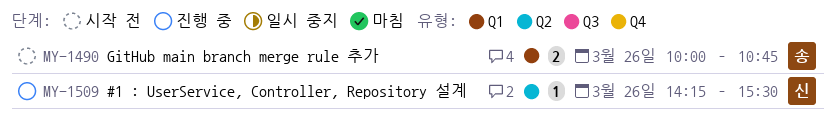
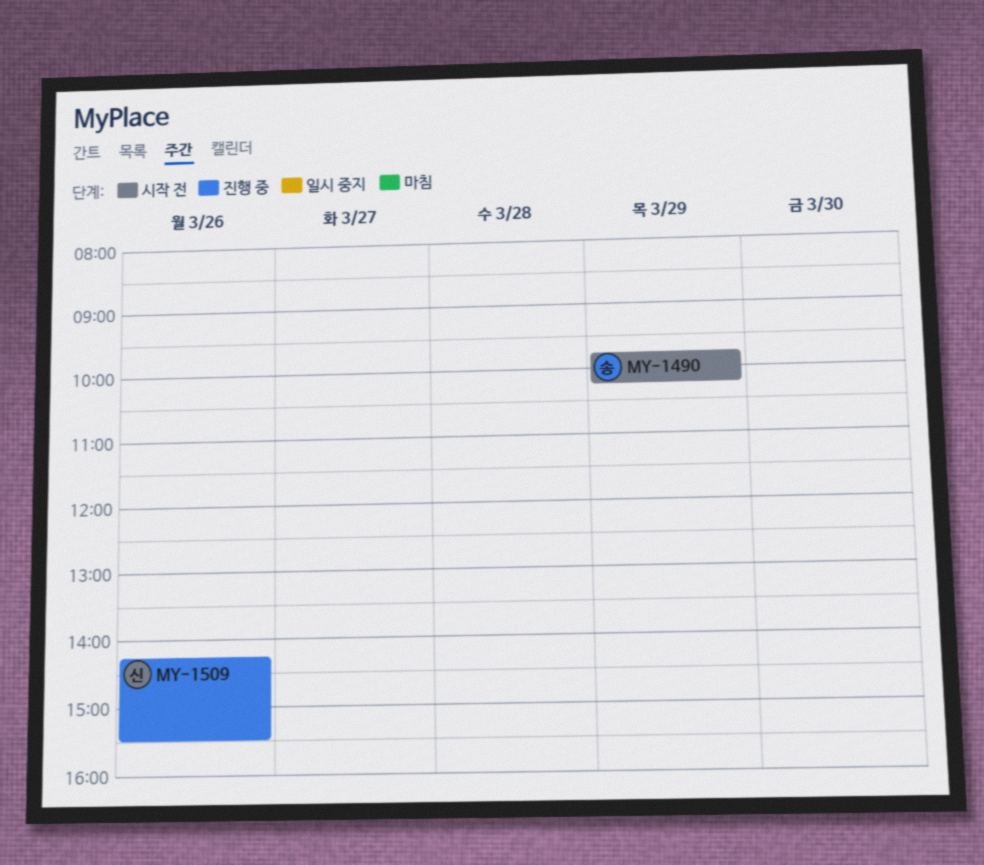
MY-1490, day: Mar 26 -> Mar 29
MY-1490, begins: 10:00 -> 09:45
MY-1490, ends: 10:45 -> 10:15

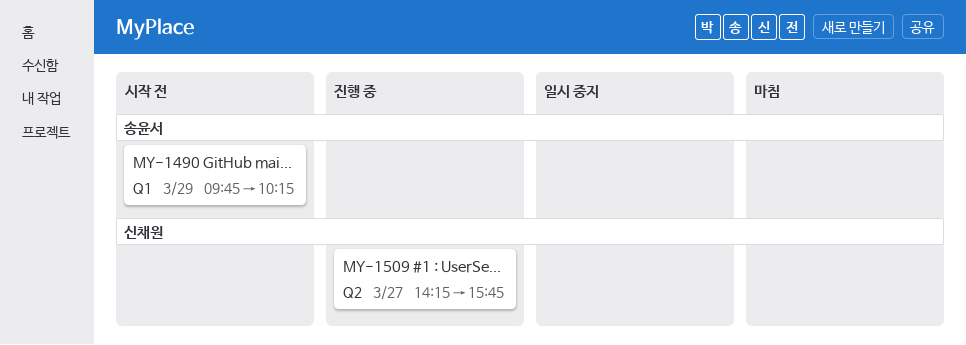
MY-1509, day: Mar 26 -> Mar 27
MY-1509, ends: 15:30 -> 15:45

